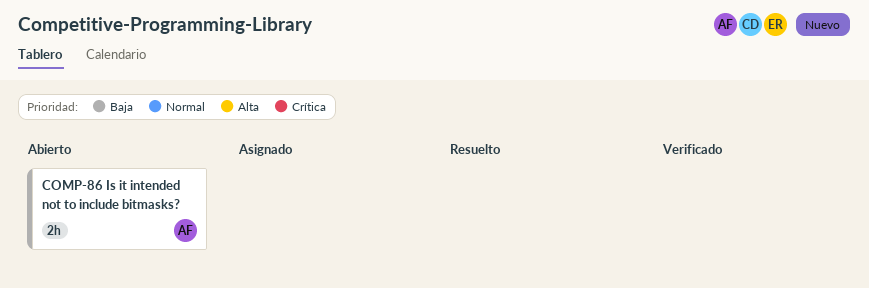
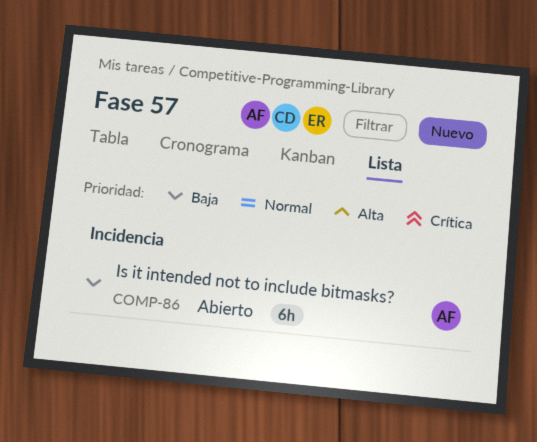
COMP-86, estimate: 2h -> 6h

